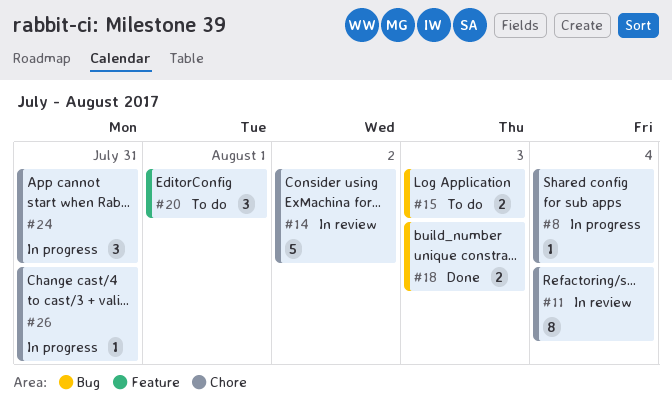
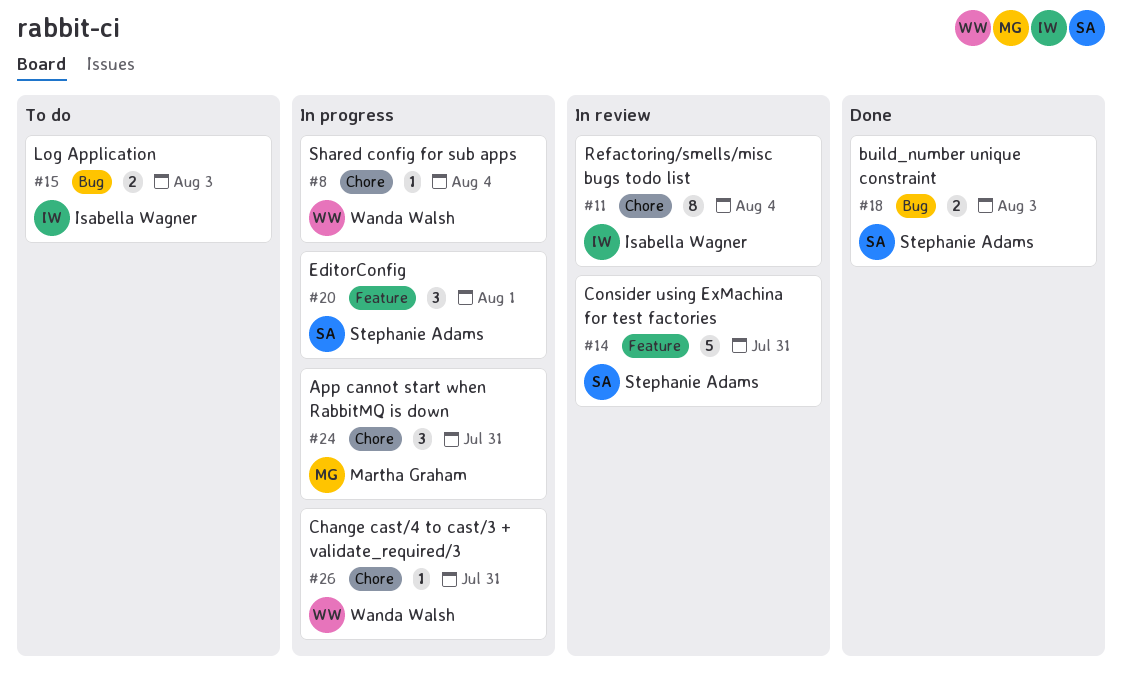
#14, label: Chore -> Feature
#14, due: Aug 2 -> Jul 31
#20, status: To do -> In progress

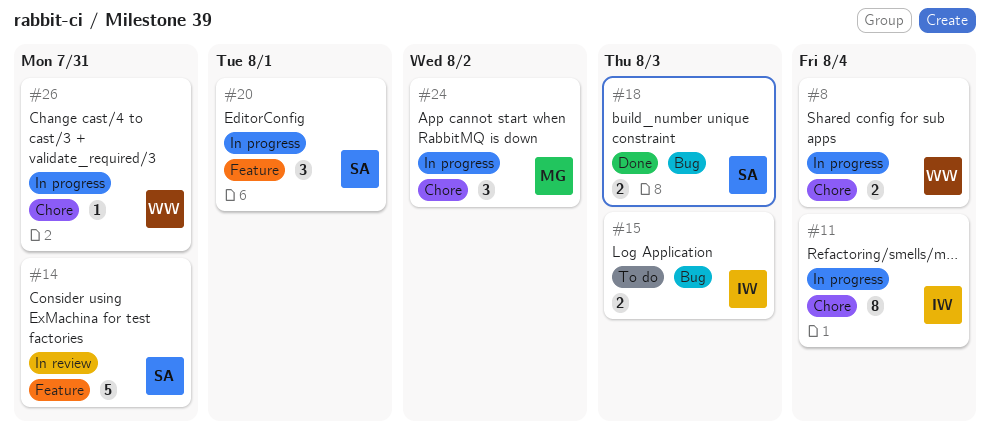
#8, estimate: 1 -> 2
#11, status: In review -> In progress
#24, due: Jul 31 -> Aug 2

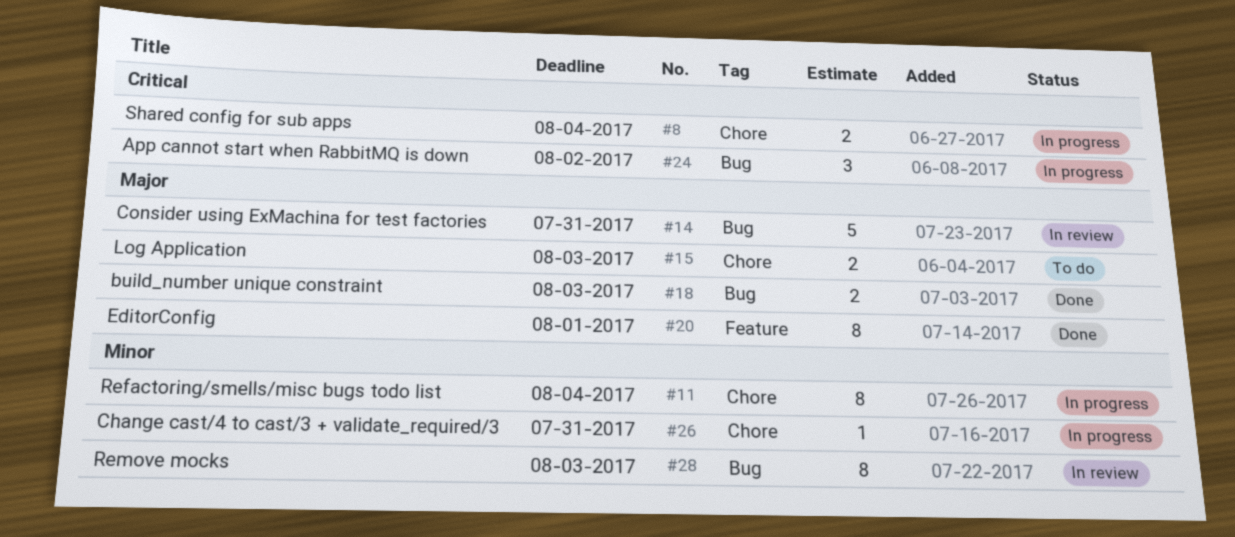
#14, label: Feature -> Bug
#15, label: Bug -> Chore
#20, status: In progress -> Done
#20, estimate: 3 -> 8
#24, label: Chore -> Bug
#28: none -> present

